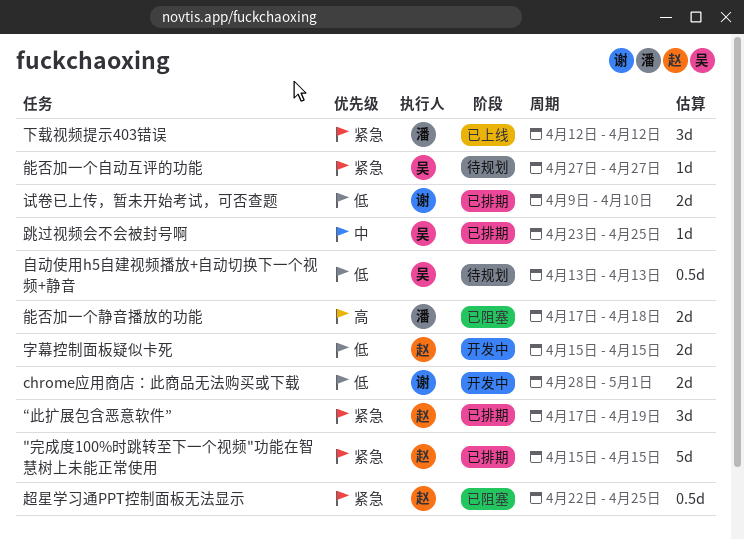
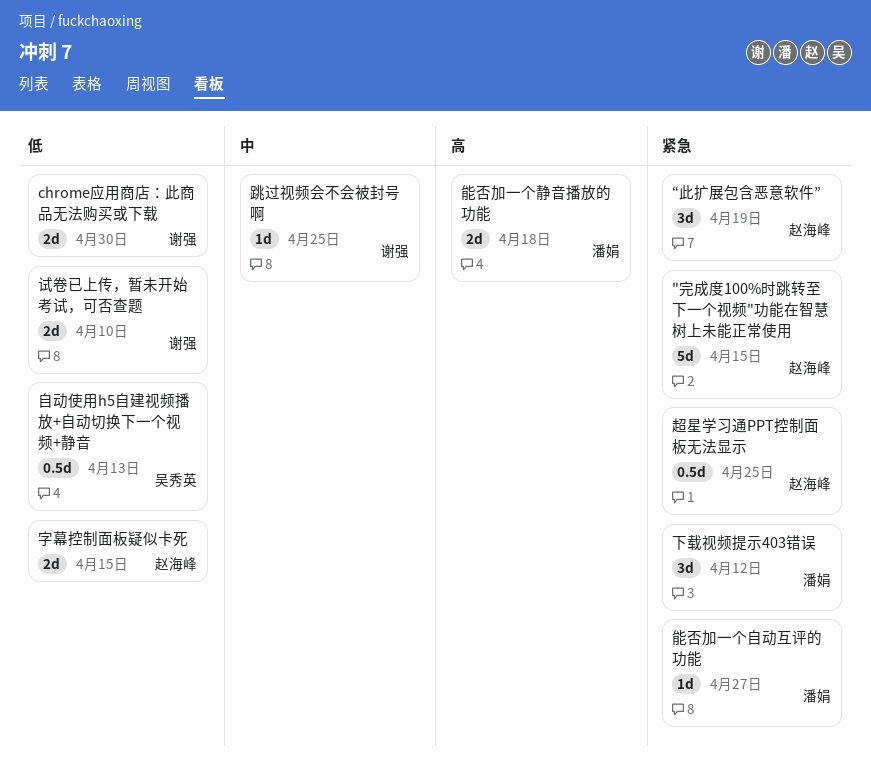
chrome应用商店：此商品无法购买或下载, due: May 1 -> Apr 30
能否加一个自动互评的功能, owner: 吴秀英 -> 潘娟
跳过视频会不会被封号啊, owner: 吴秀英 -> 谢强

